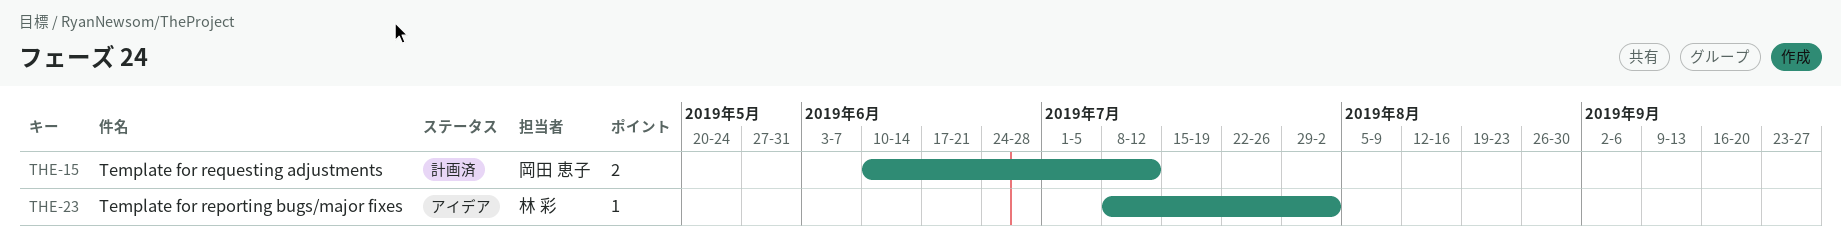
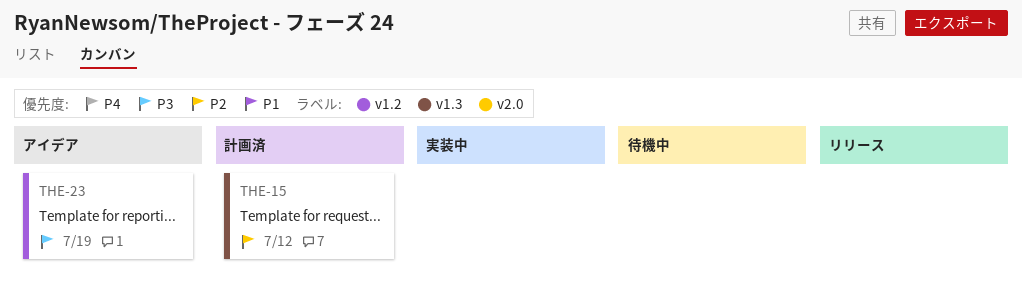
THE-23, due: Aug 2 -> Jul 19

